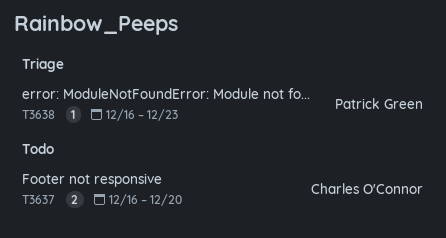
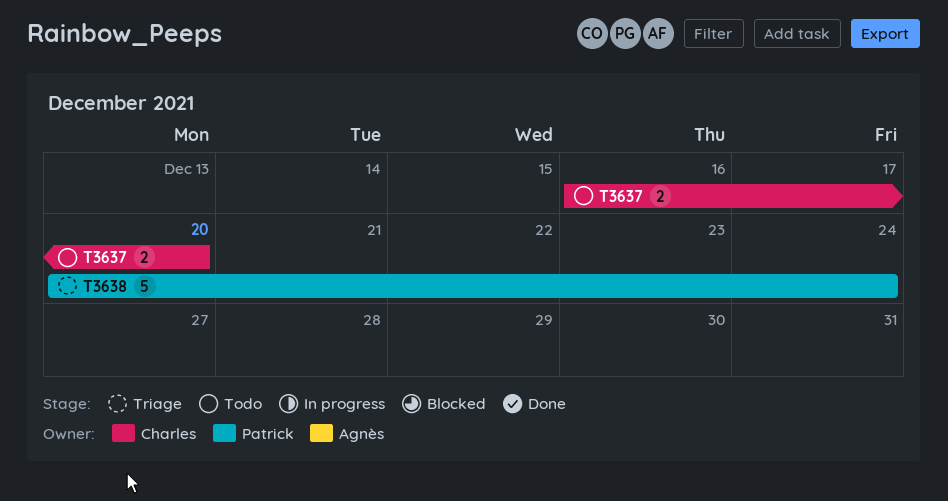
T3638, estimate: 1 -> 5
T3638, start: Dec 16 -> Dec 20
T3638, due: Dec 23 -> Dec 24

